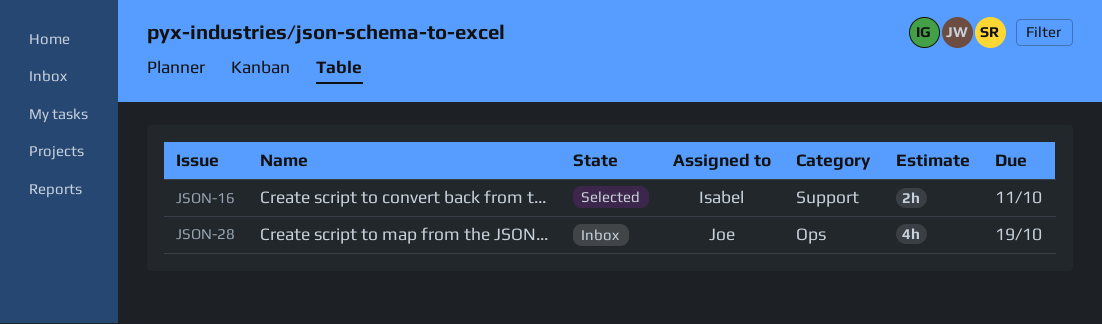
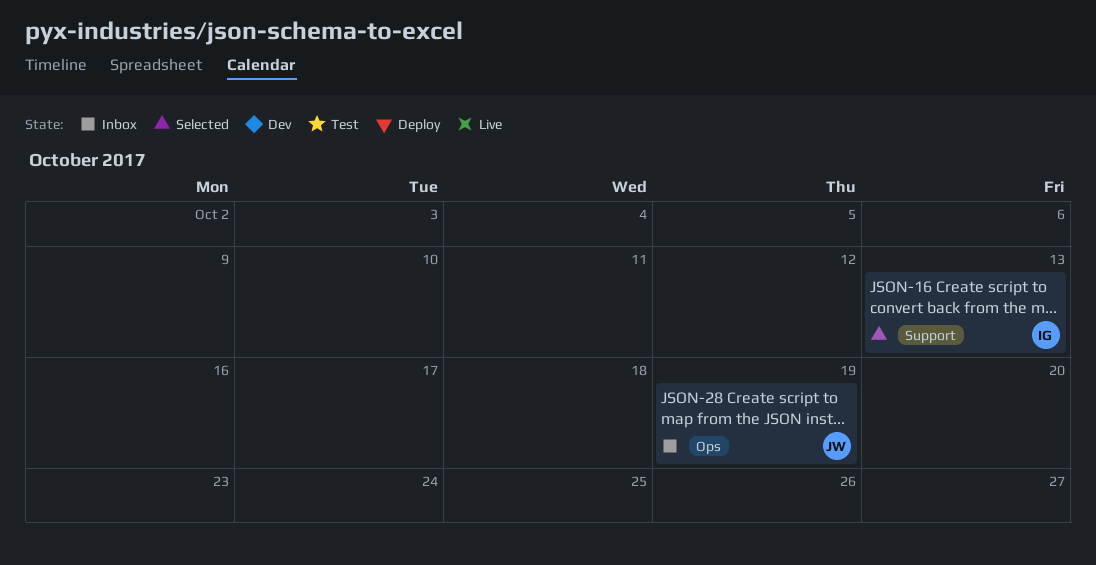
JSON-16, due: Oct 11 -> Oct 13

